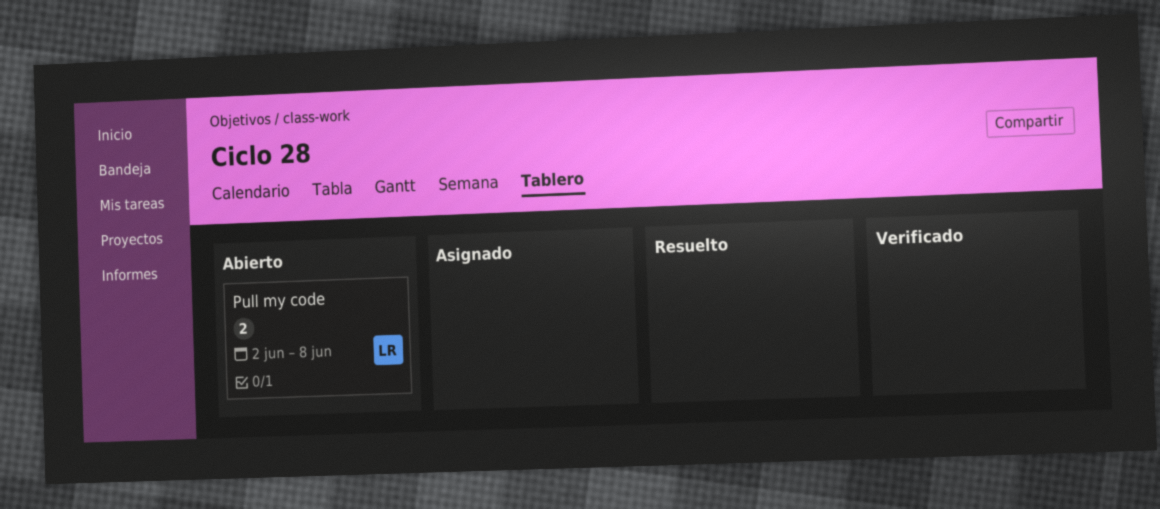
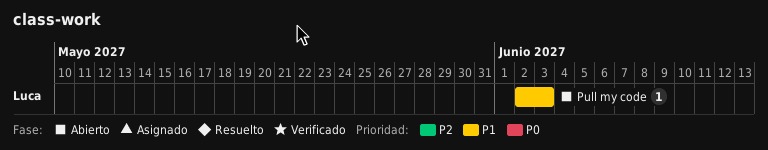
Pull my code, estimate: 2 -> 1
Pull my code, due: Jun 8 -> Jun 3

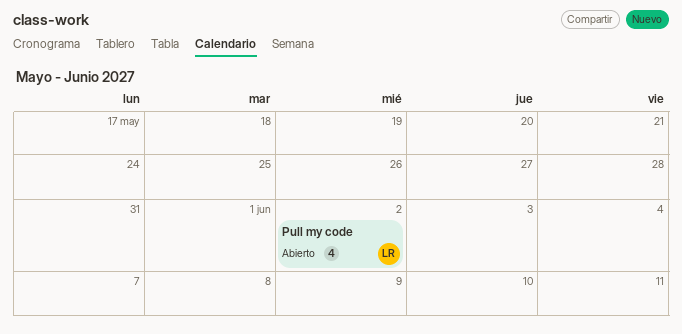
Pull my code, estimate: 1 -> 4
Pull my code, due: Jun 3 -> Jun 2

